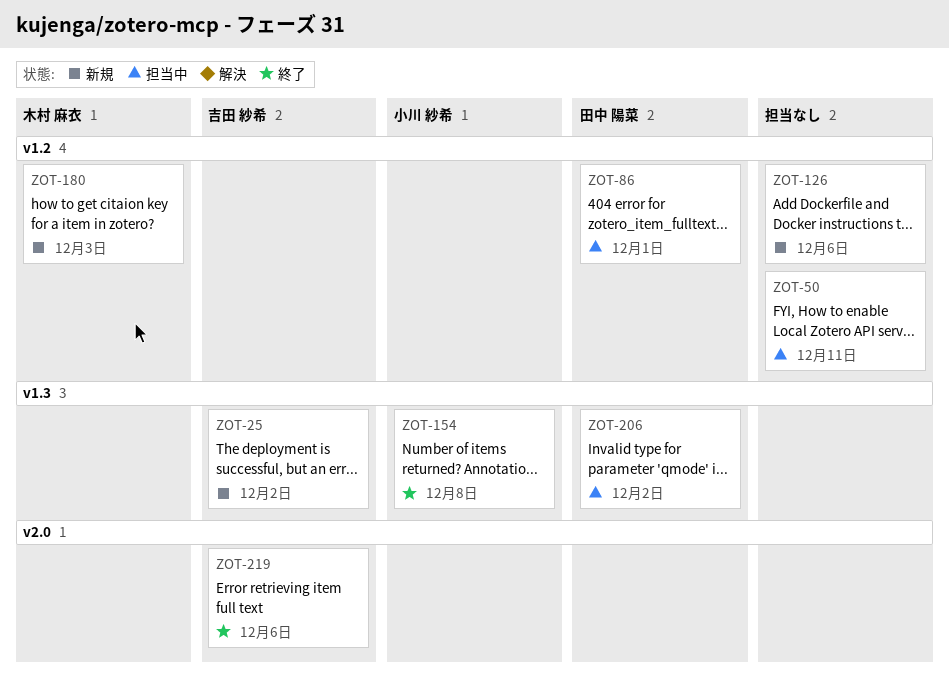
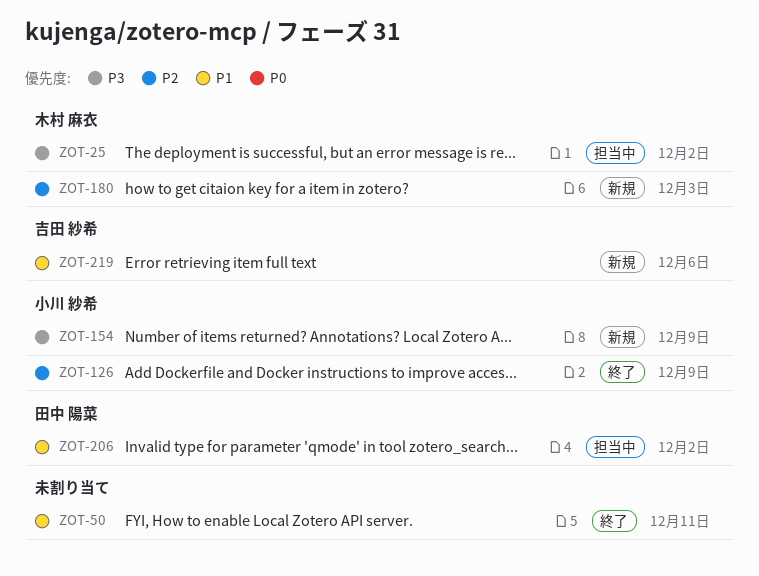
ZOT-25, status: 新規 -> 担当中
ZOT-25, owner: 吉田 紗希 -> 木村 麻衣
ZOT-50, status: 担当中 -> 終了
ZOT-86: present -> none
ZOT-126, status: 新規 -> 終了
ZOT-126, owner: none -> 小川 紗希
ZOT-126, due: Dec 6 -> Dec 9
ZOT-154, status: 終了 -> 新規
ZOT-154, due: Dec 8 -> Dec 9
ZOT-219, status: 終了 -> 新規

